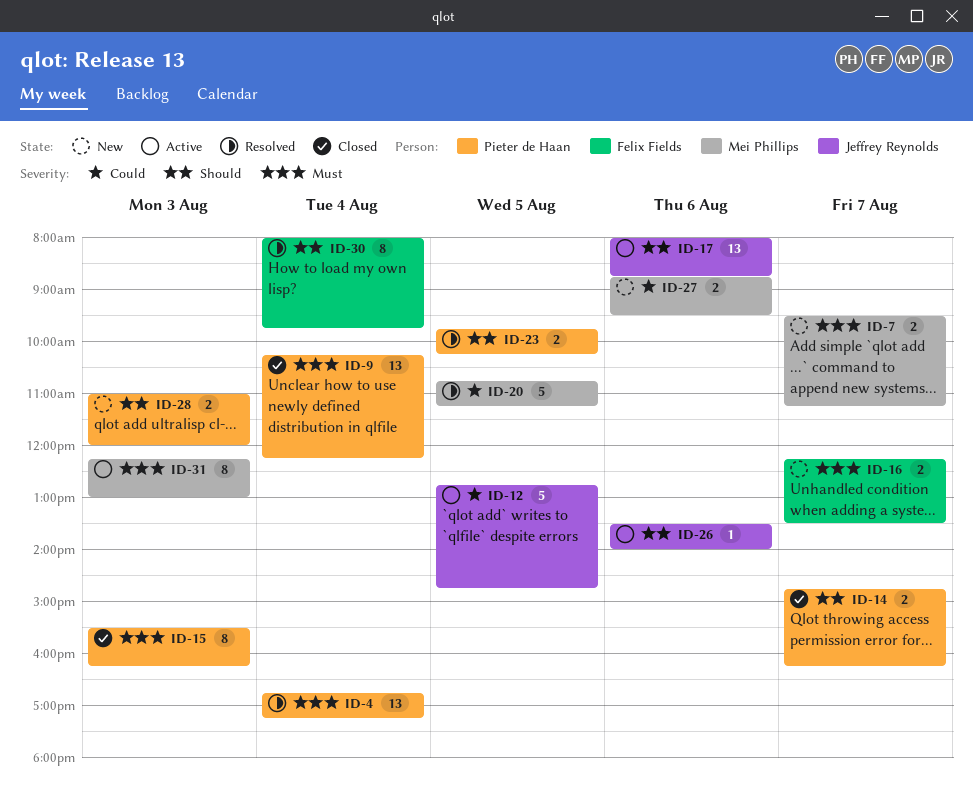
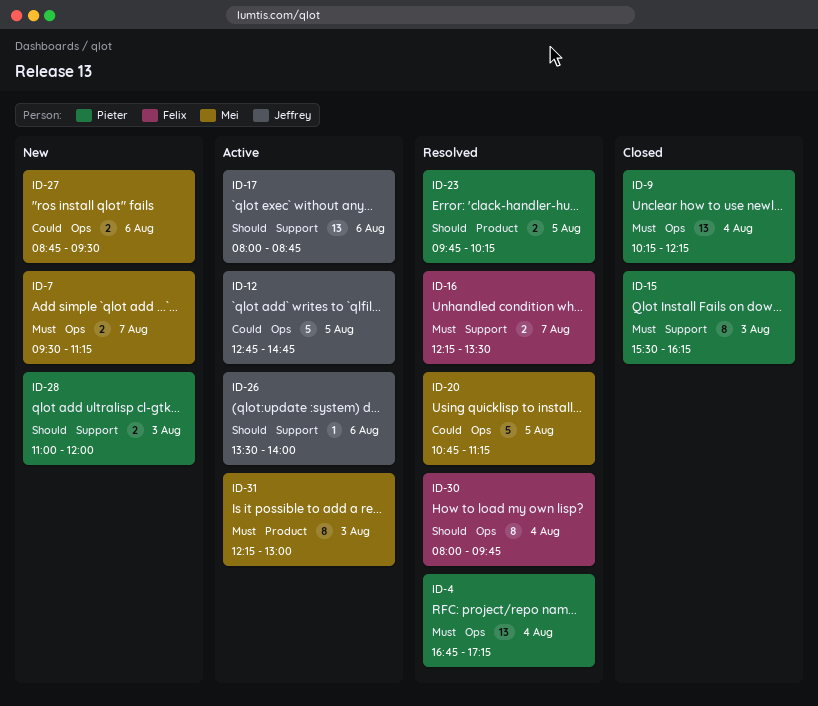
ID-14: present -> none
ID-16, status: New -> Resolved

